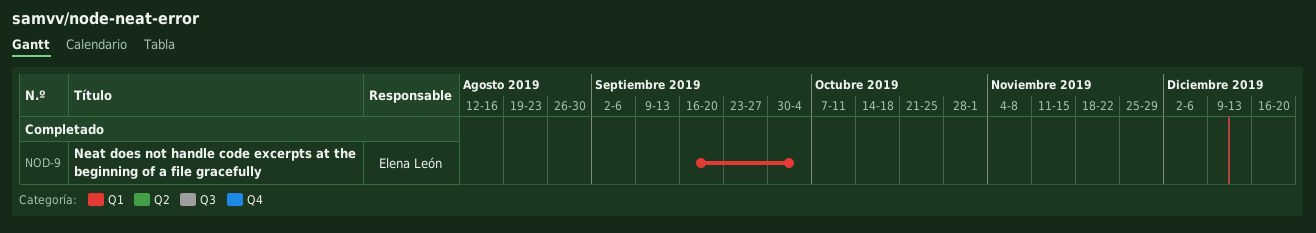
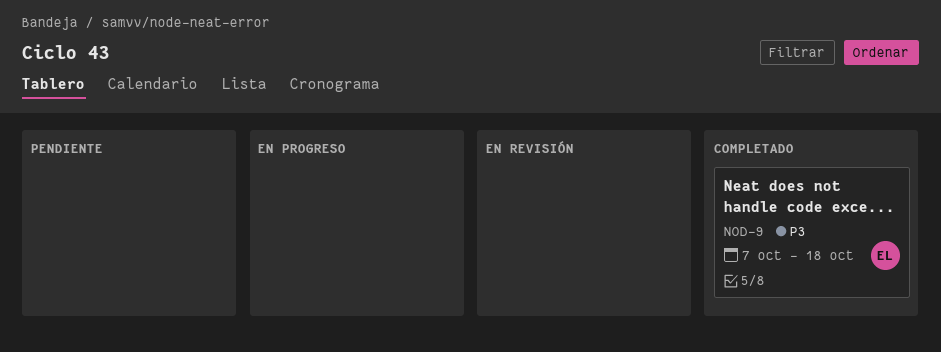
NOD-9, start: Sep 16 -> Oct 7
NOD-9, due: Oct 4 -> Oct 18

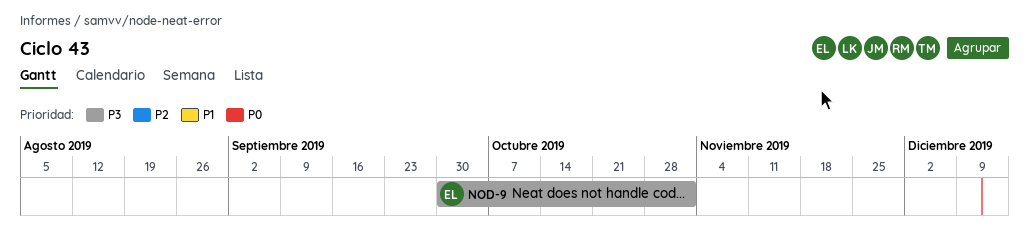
NOD-9, start: Oct 7 -> Sep 30
NOD-9, due: Oct 18 -> Nov 1

